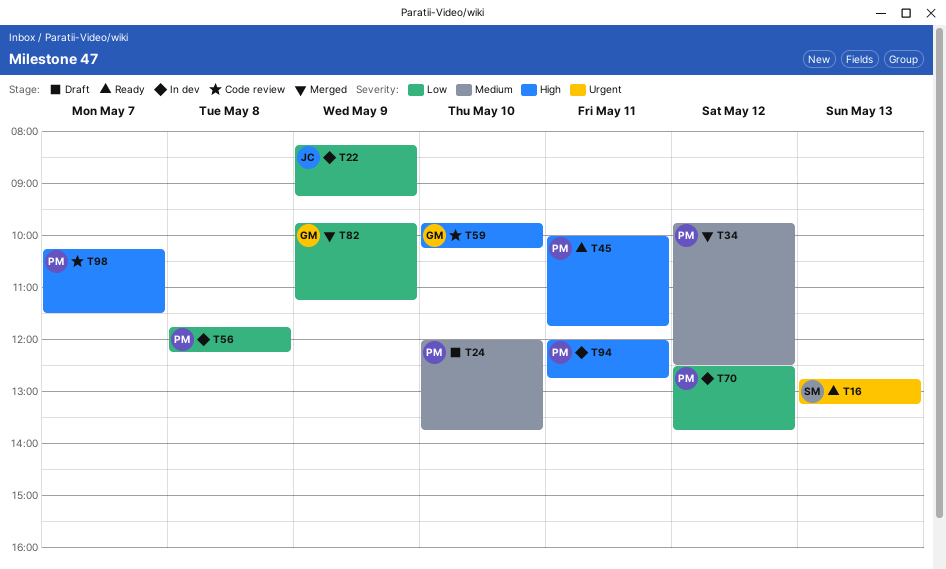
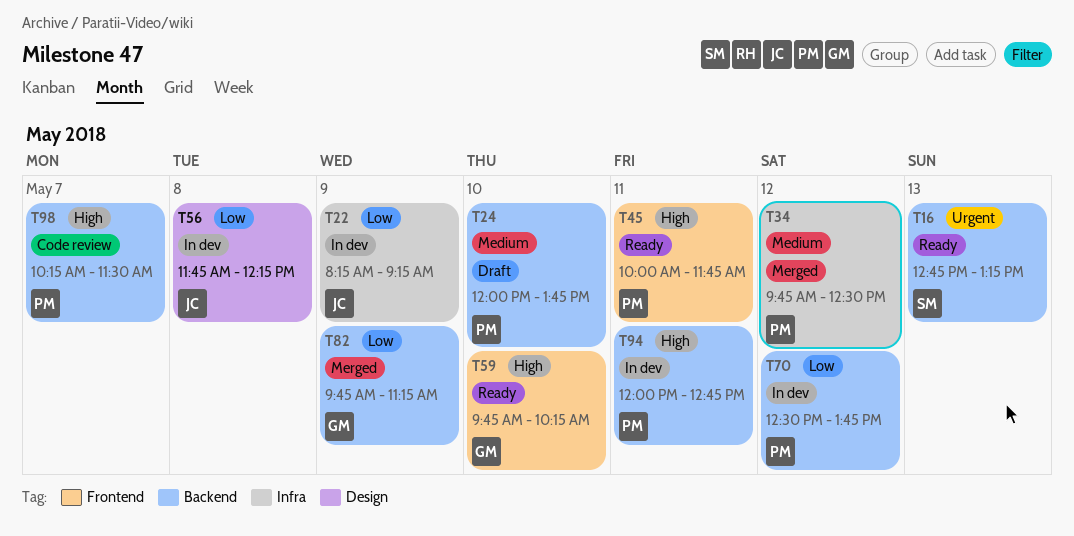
T56, owner: PM -> JC
T59, status: Code review -> Ready

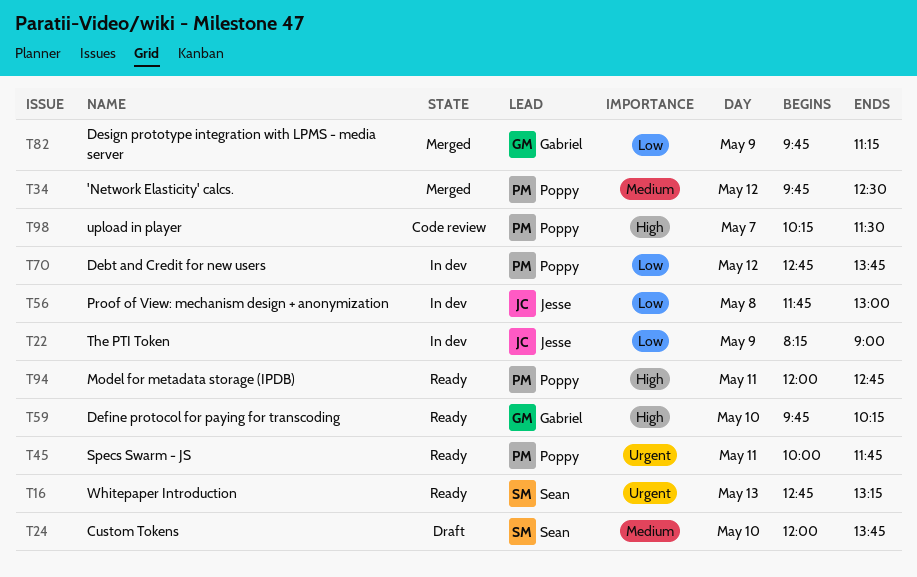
T22, ends: 09:15 -> 09:00
T24, owner: Poppy -> Sean
T45, priority: High -> Urgent
T56, ends: 12:15 -> 13:00
T70, begins: 12:30 -> 12:45
T94, status: In dev -> Ready

